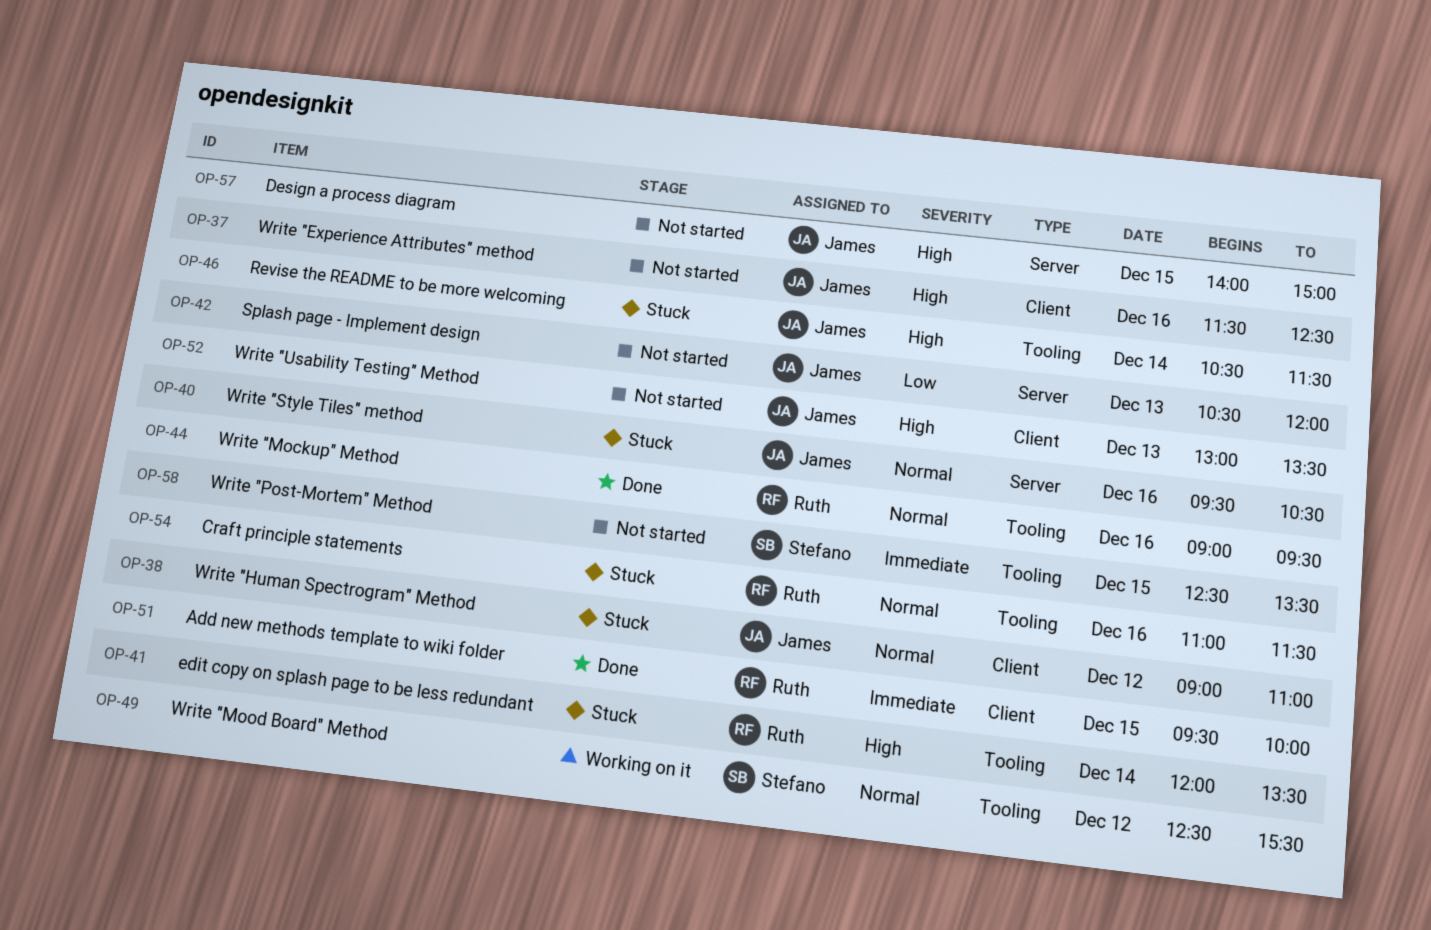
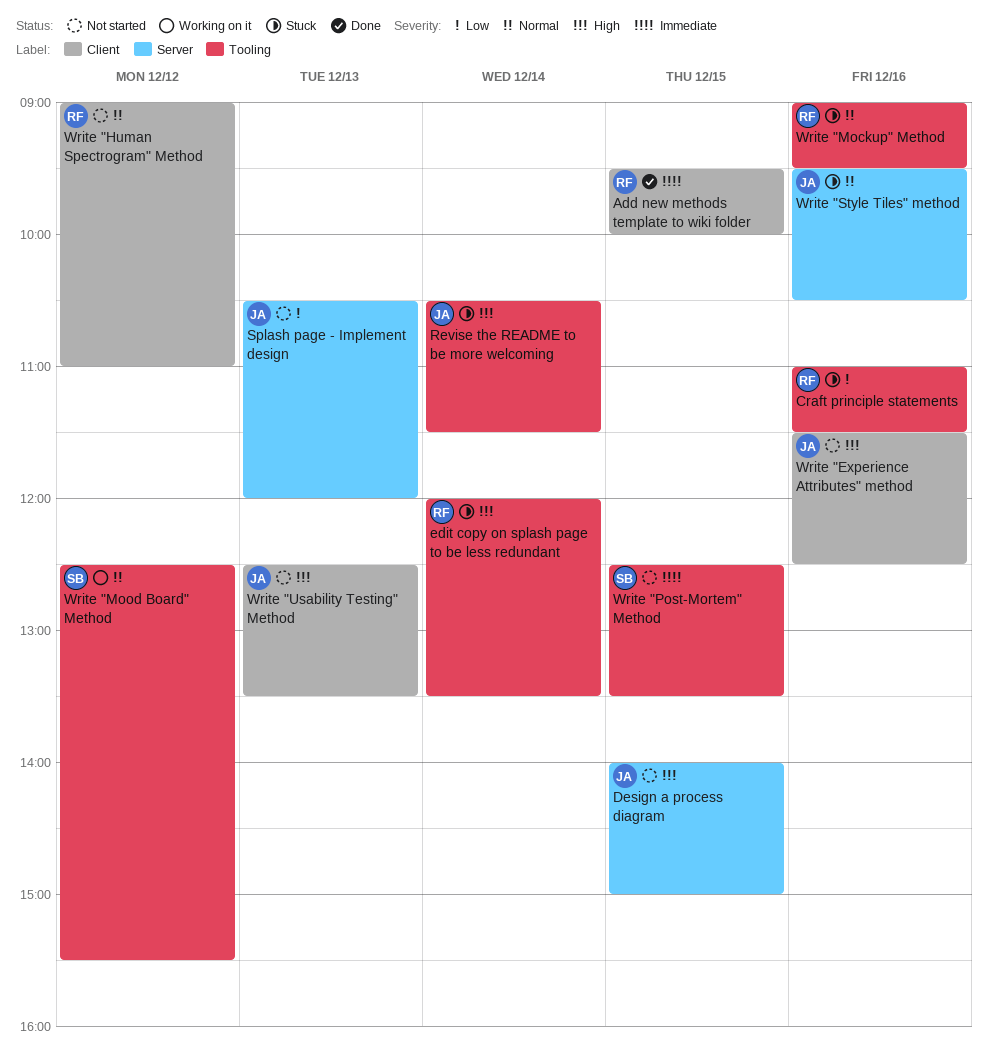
Craft principle statements, priority: Normal -> Low
Write "Human Spectrogram" Method, status: Stuck -> Not started
Write "Human Spectrogram" Method, owner: James -> Ruth
Write "Mockup" Method, status: Done -> Stuck
Write "Usability Testing" Method, begins: 13:00 -> 12:30

